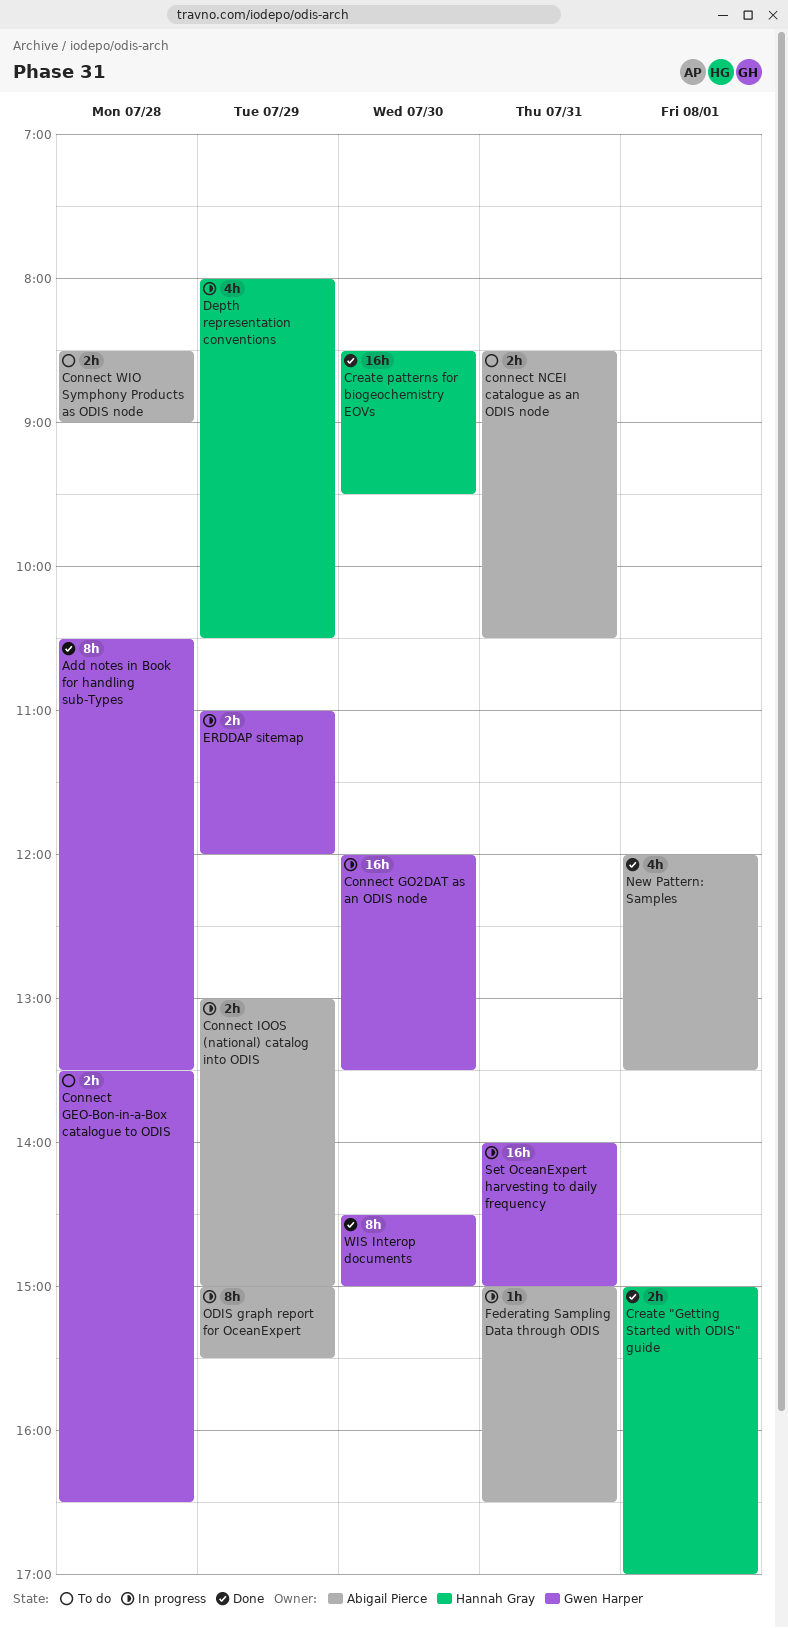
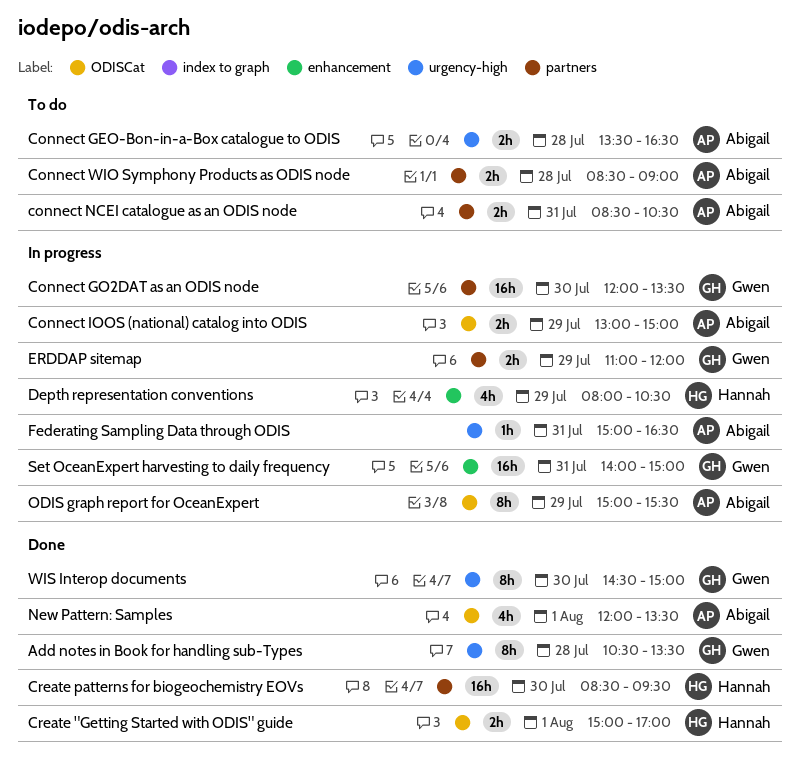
Connect GEO-Bon-in-a-Box catalogue to ODIS, owner: Gwen Harper -> Abigail Pierce

